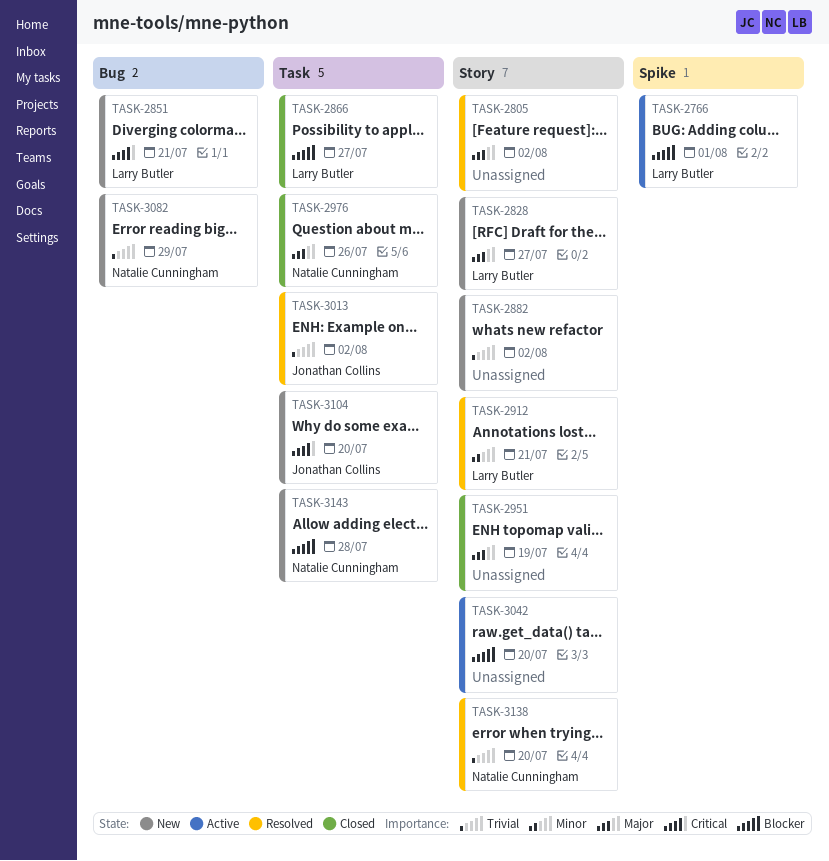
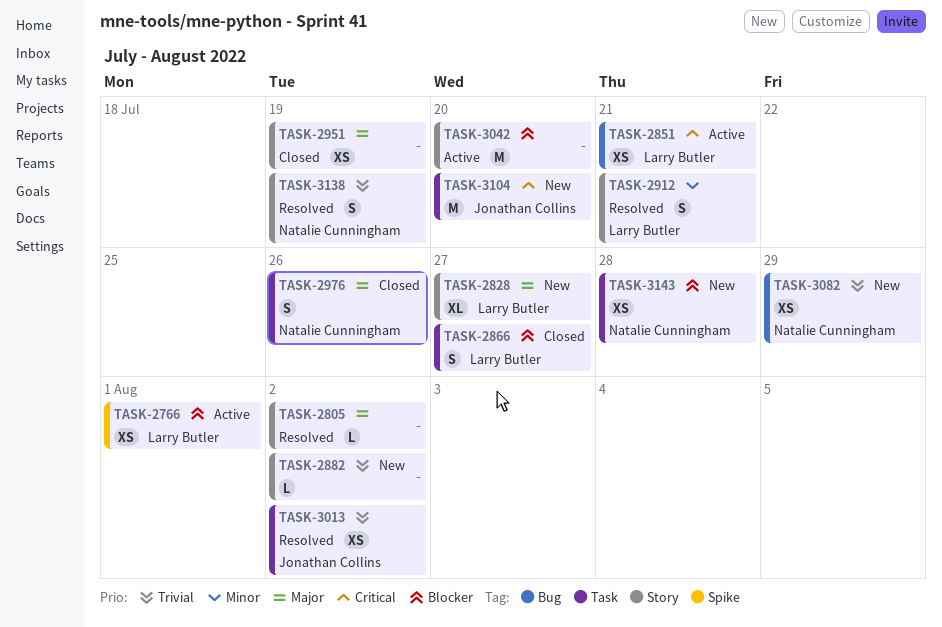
TASK-2851, status: New -> Active
TASK-3138, due: Jul 20 -> Jul 19

